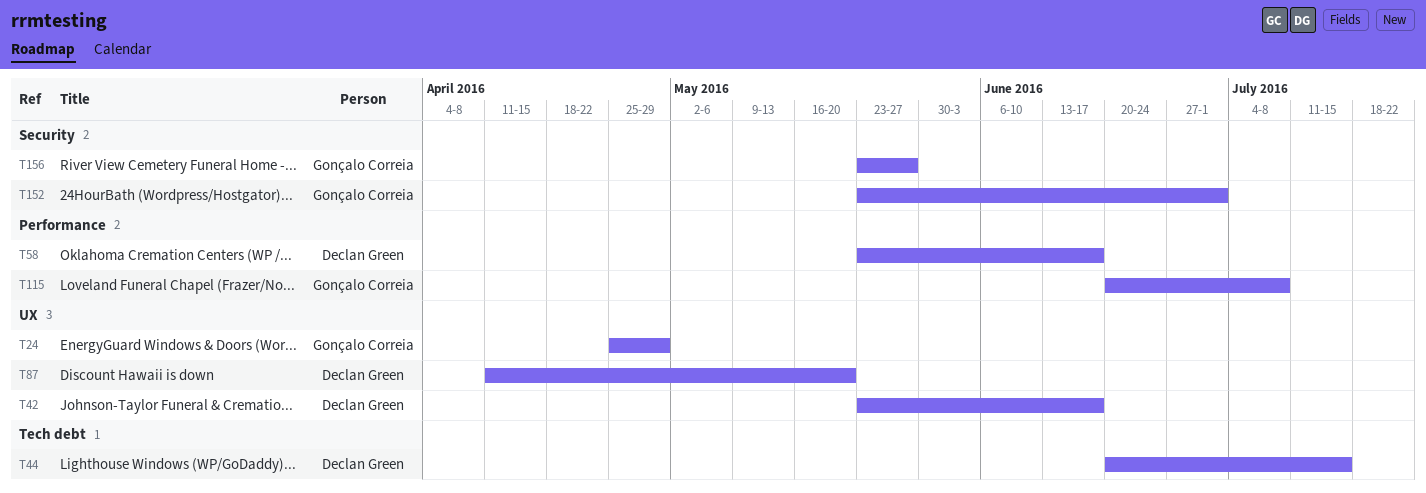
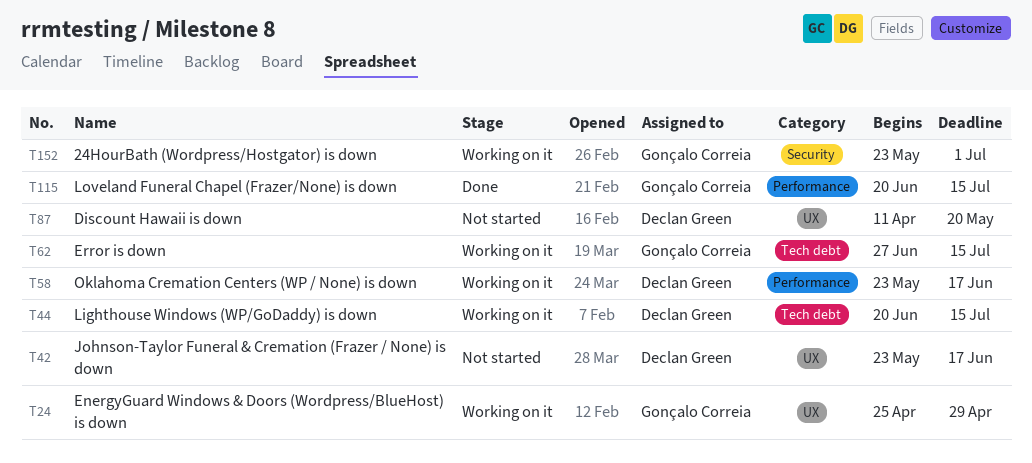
T62: none -> present
T115, due: Jul 8 -> Jul 15
T156: present -> none

